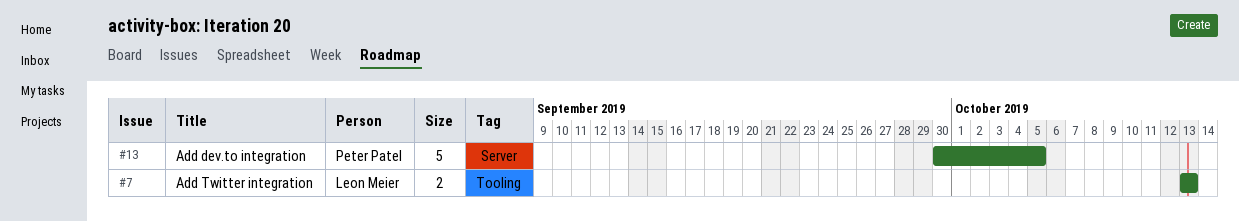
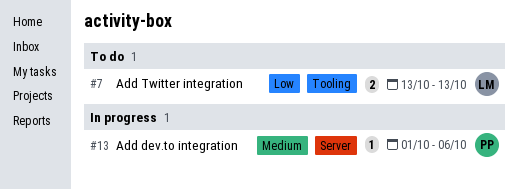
#13, estimate: 5 -> 1
#13, start: Sep 30 -> Oct 1
#13, due: Oct 5 -> Oct 6

